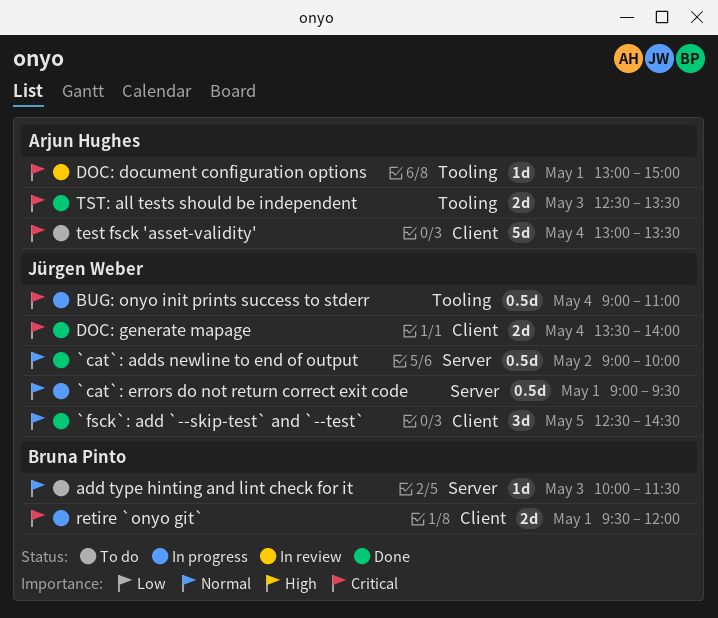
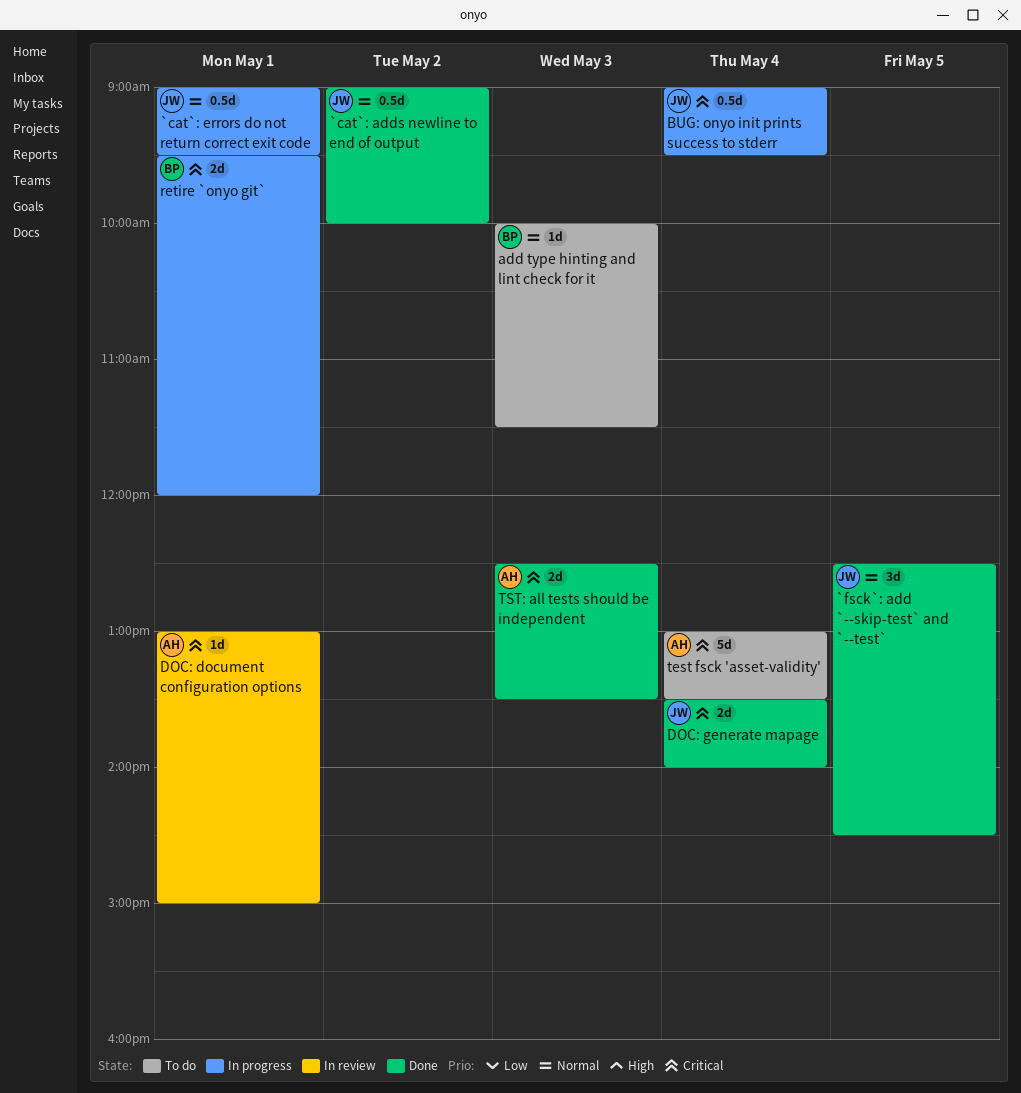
BUG: onyo init prints success to stderr, ends: 11:00 -> 09:30

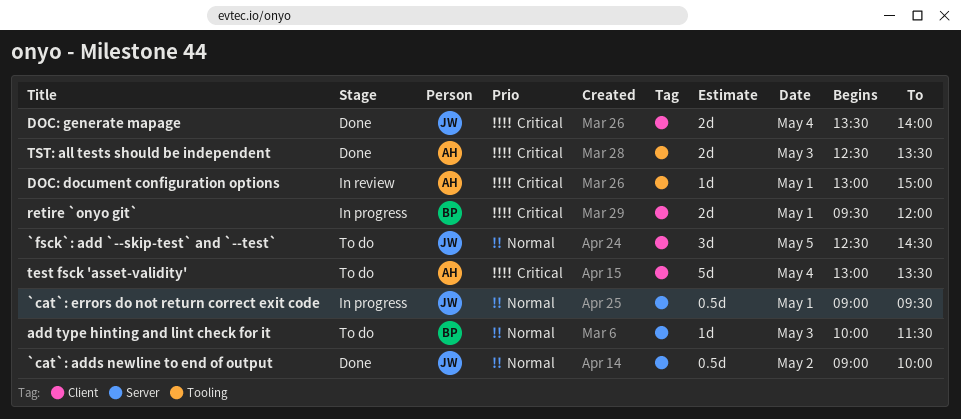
`fsck`: add `--skip-test` and `--test`, status: Done -> To do
BUG: onyo init prints success to stderr: present -> none

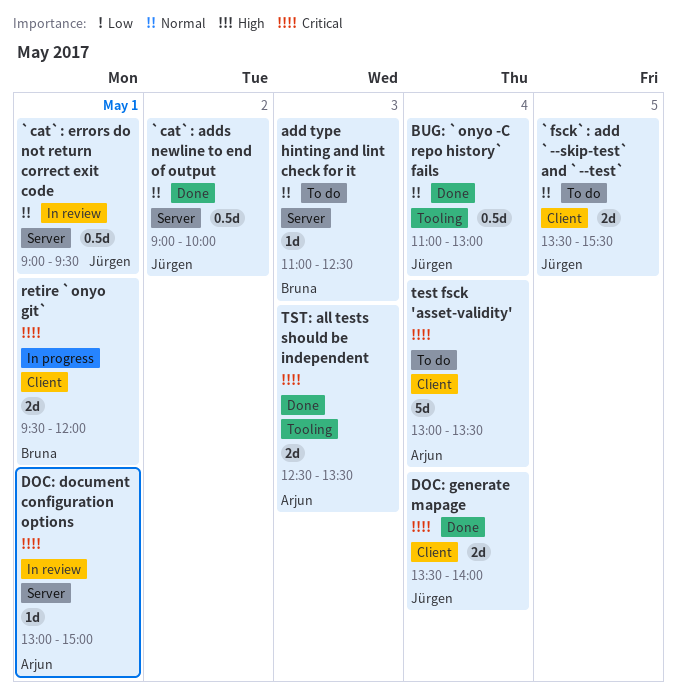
`cat`: errors do not return correct exit code, status: In progress -> In review
`fsck`: add `--skip-test` and `--test`, estimate: 3d -> 2d
`fsck`: add `--skip-test` and `--test`, begins: 12:30 -> 13:30
`fsck`: add `--skip-test` and `--test`, ends: 14:30 -> 15:30
add type hinting and lint check for it, begins: 10:00 -> 11:00
add type hinting and lint check for it, ends: 11:30 -> 12:30
BUG: `onyo -C repo history` fails: none -> present
DOC: document configuration options, label: Tooling -> Server

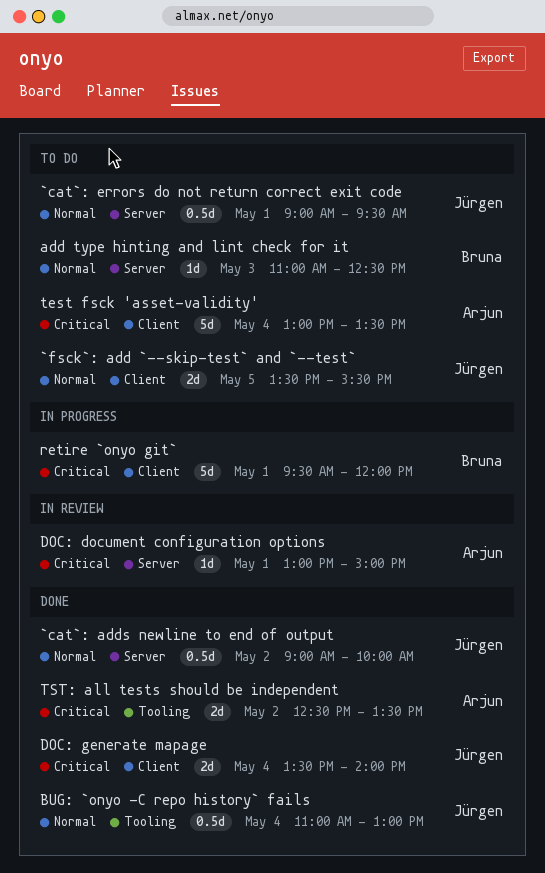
`cat`: errors do not return correct exit code, status: In review -> To do
retire `onyo git`, estimate: 2d -> 5d
TST: all tests should be independent, day: May 3 -> May 2

